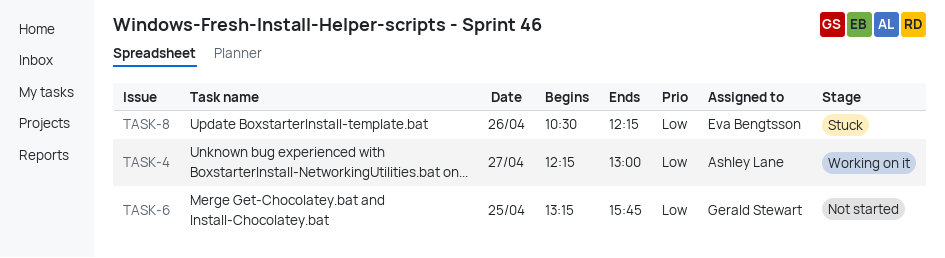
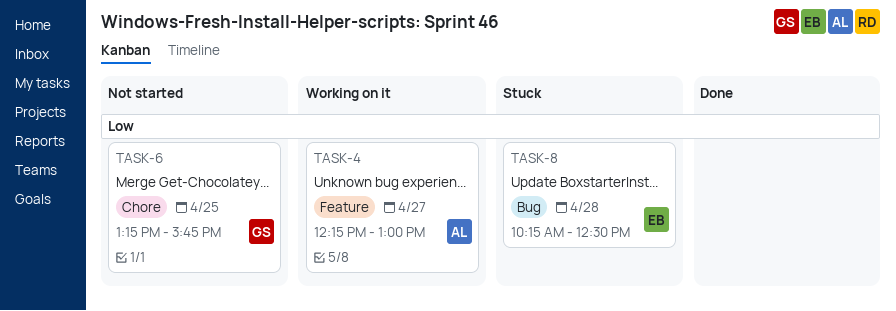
TASK-8, day: Apr 26 -> Apr 28
TASK-8, begins: 10:30 -> 10:15
TASK-8, ends: 12:15 -> 12:30

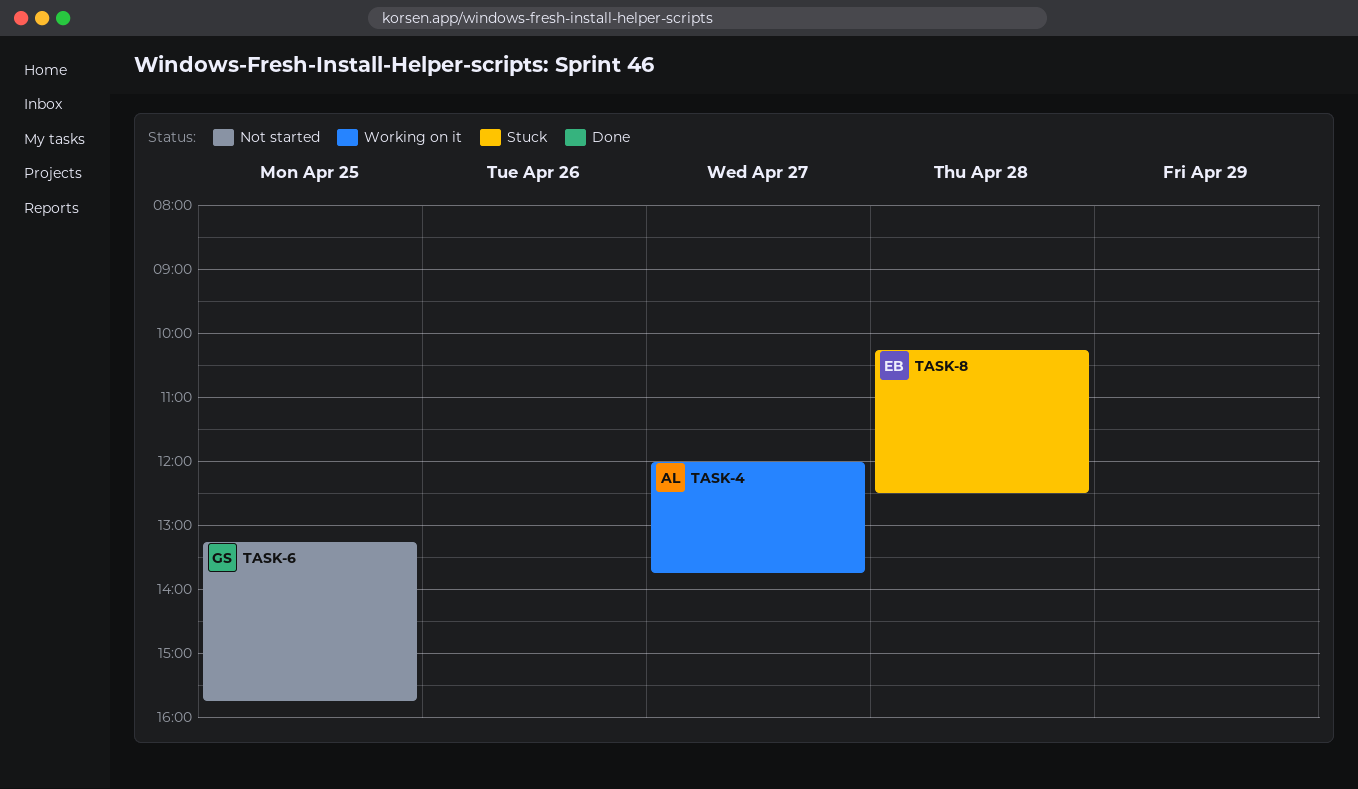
TASK-4, begins: 12:15 -> 12:00
TASK-4, ends: 13:00 -> 13:45

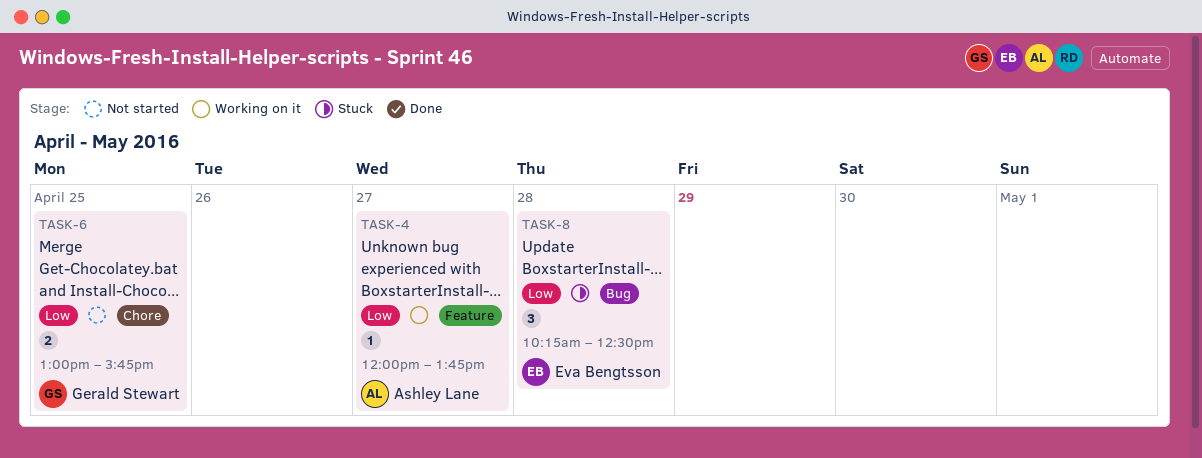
TASK-6, begins: 13:15 -> 13:00

